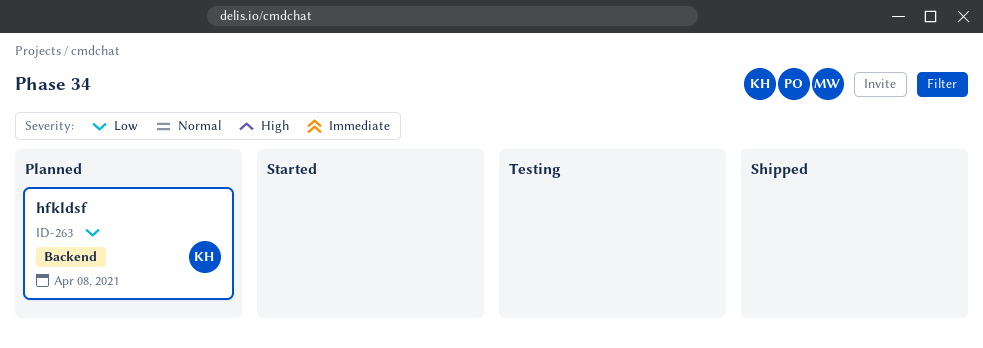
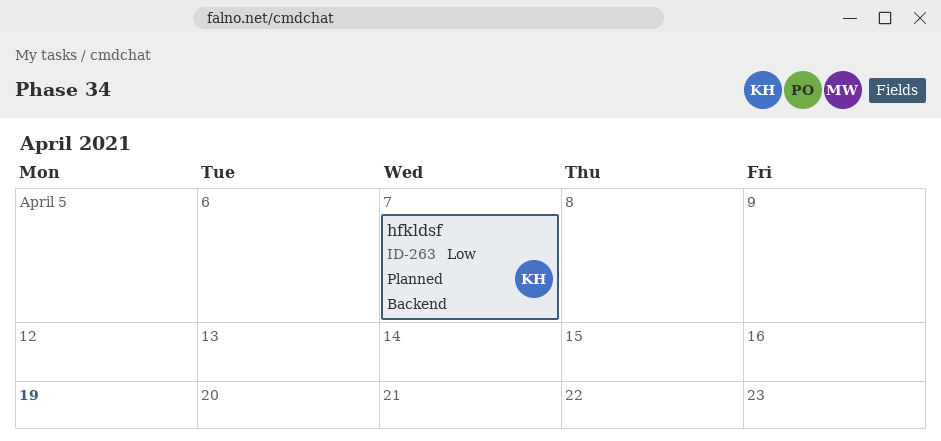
ID-263, due: Apr 8 -> Apr 7

